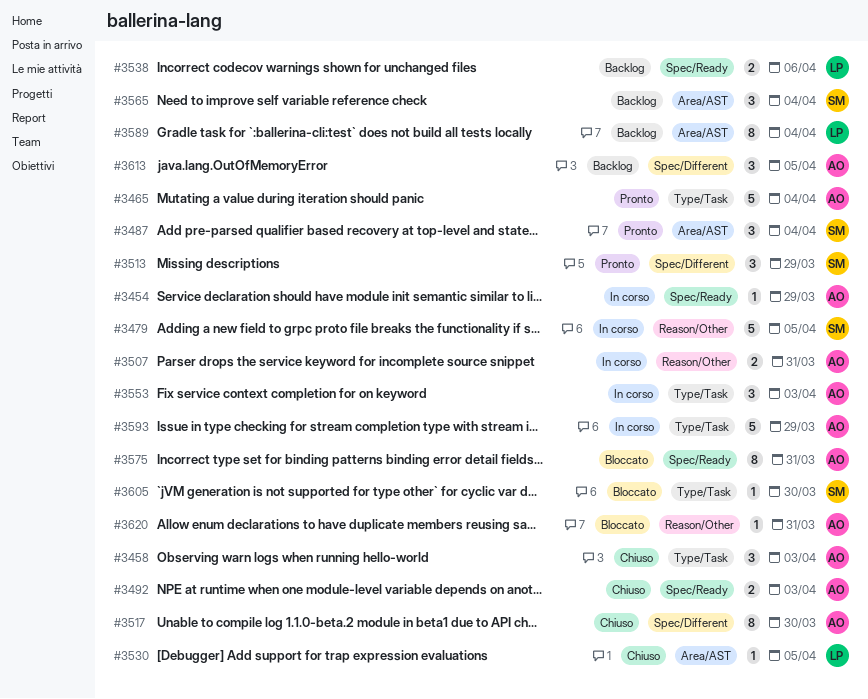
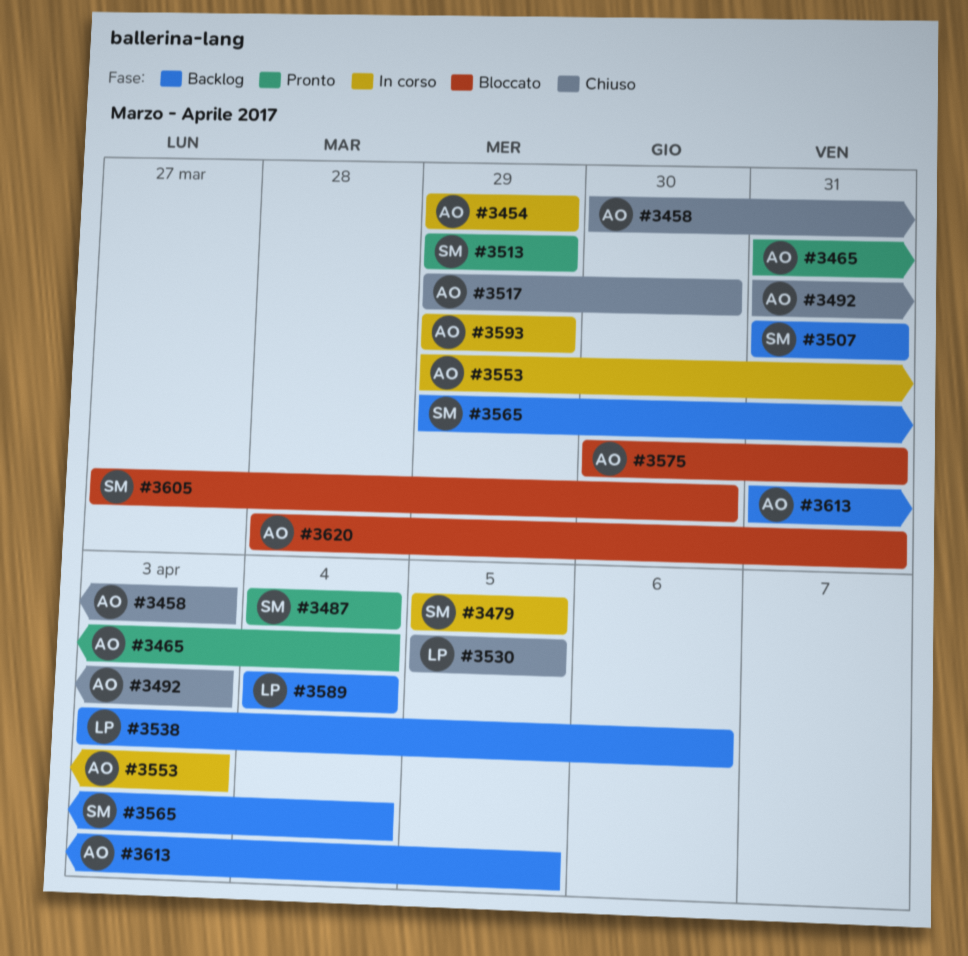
#3507, status: In corso -> Backlog
#3507, owner: AO -> SM

